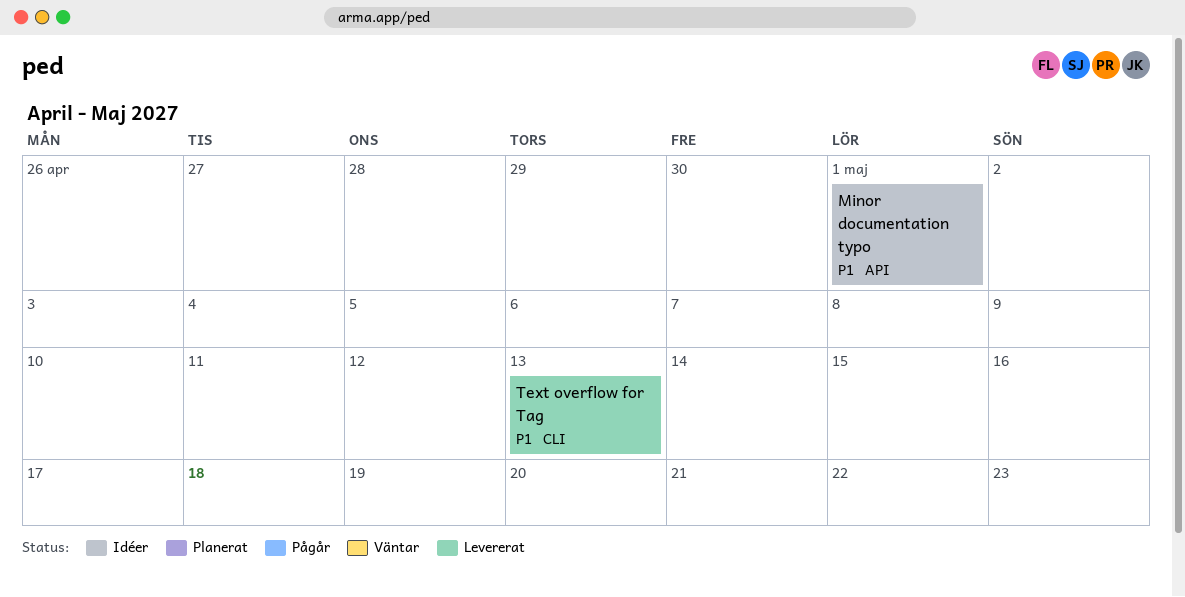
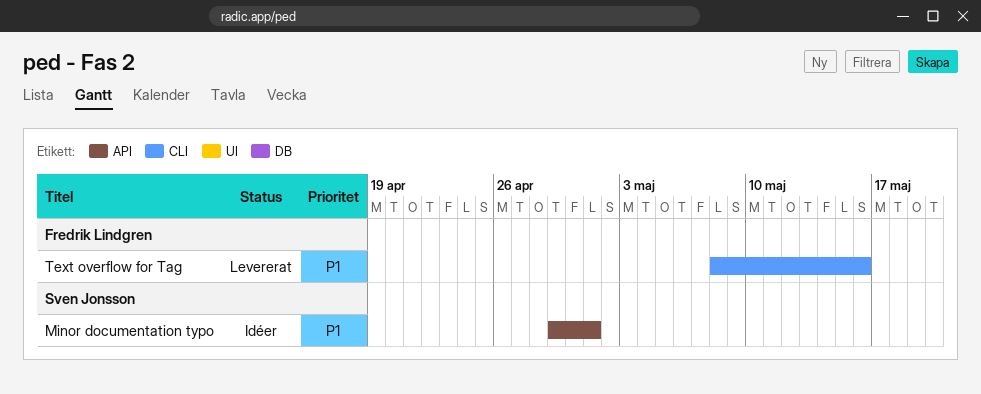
Text overflow for Tag, due: May 13 -> May 16

